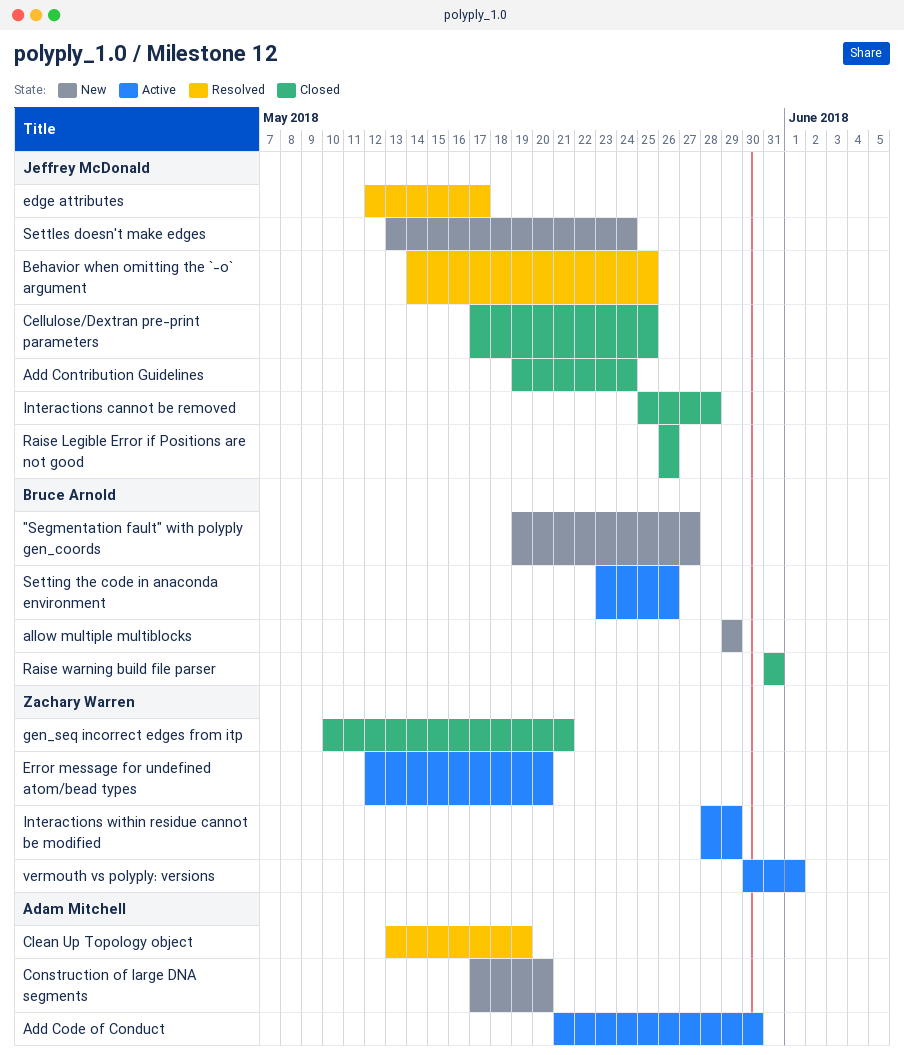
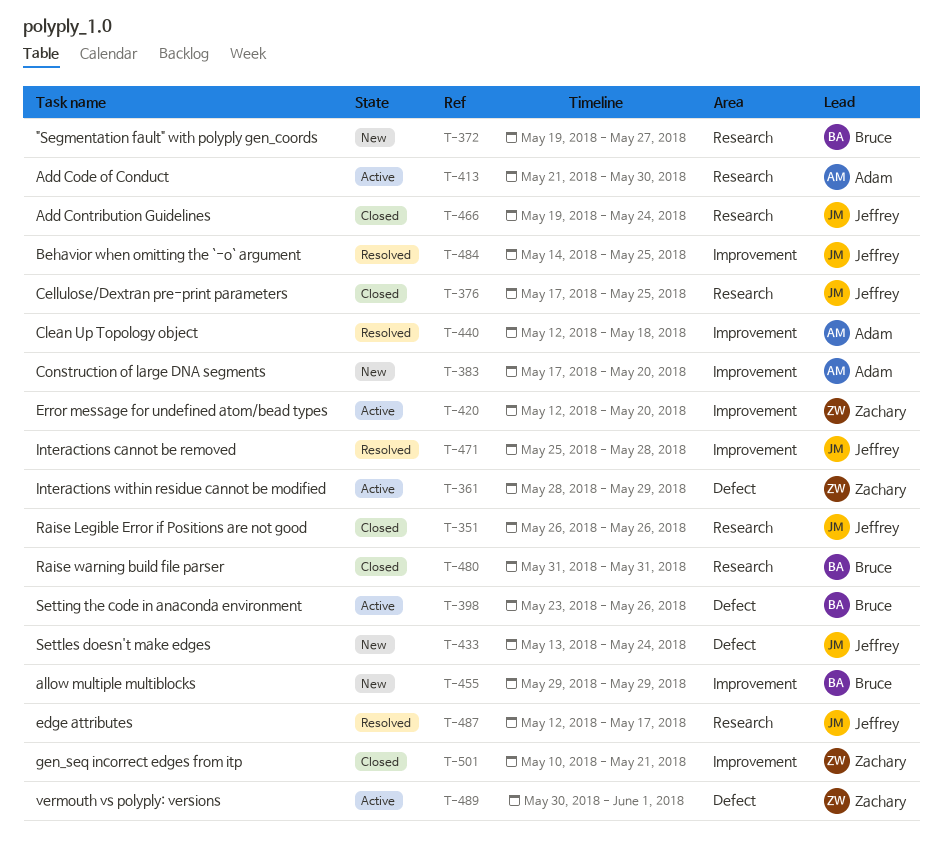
Clean Up Topology object, start: May 13 -> May 12
Clean Up Topology object, due: May 19 -> May 18
Interactions cannot be removed, status: Closed -> Resolved

